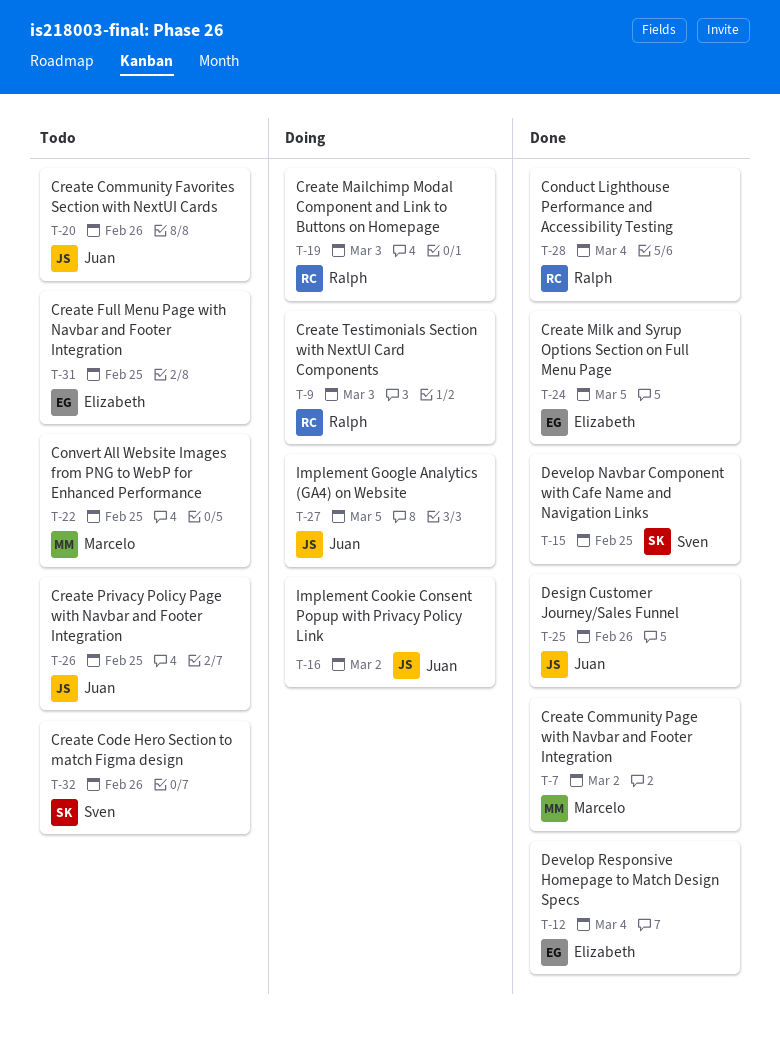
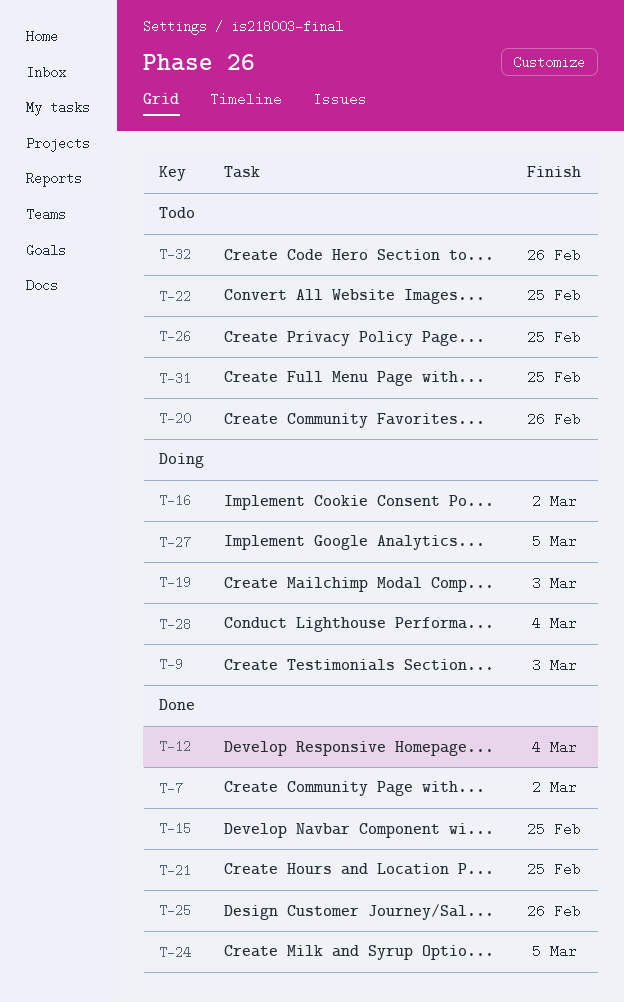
T-21: none -> present
T-28, status: Done -> Doing

